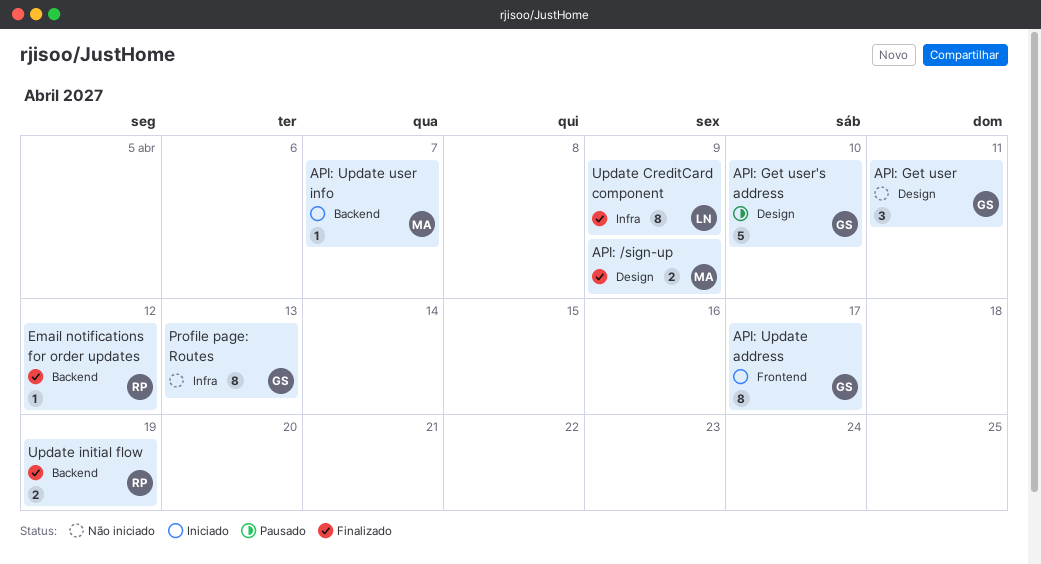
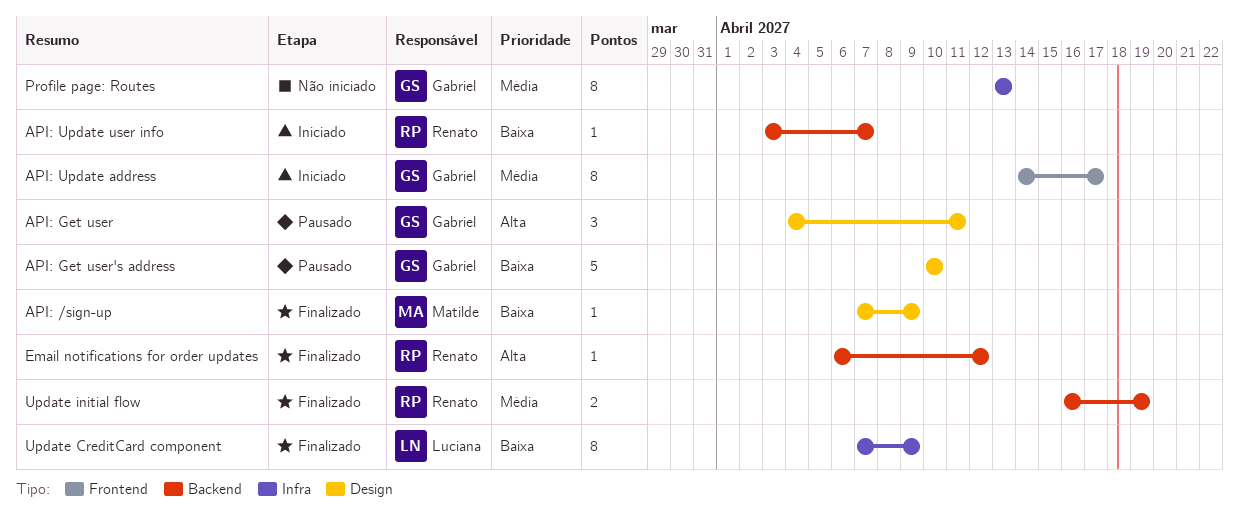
API: /sign-up, estimate: 2 -> 1
API: Get user, status: Não iniciado -> Pausado
API: Update user info, owner: Matilde -> Renato

